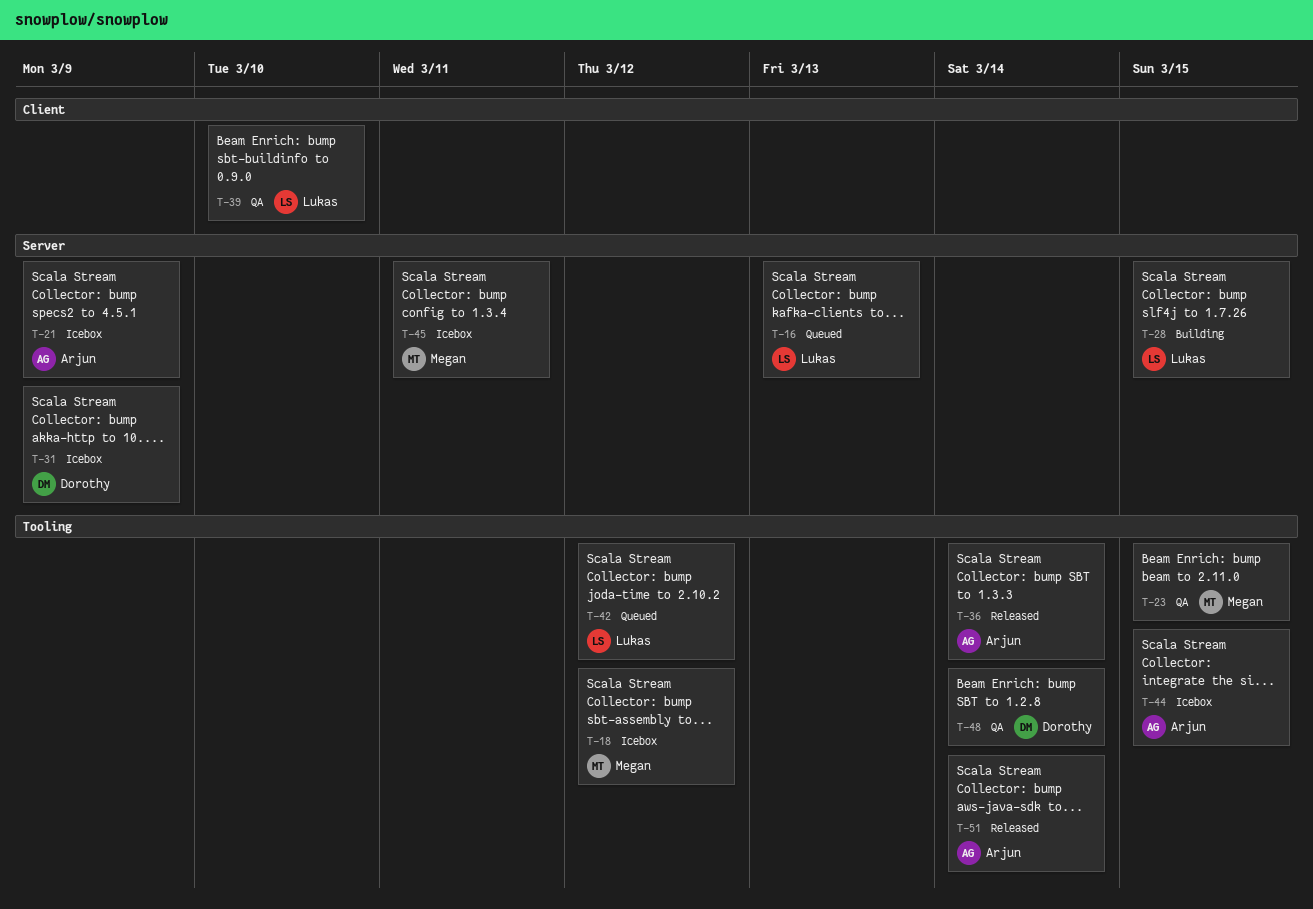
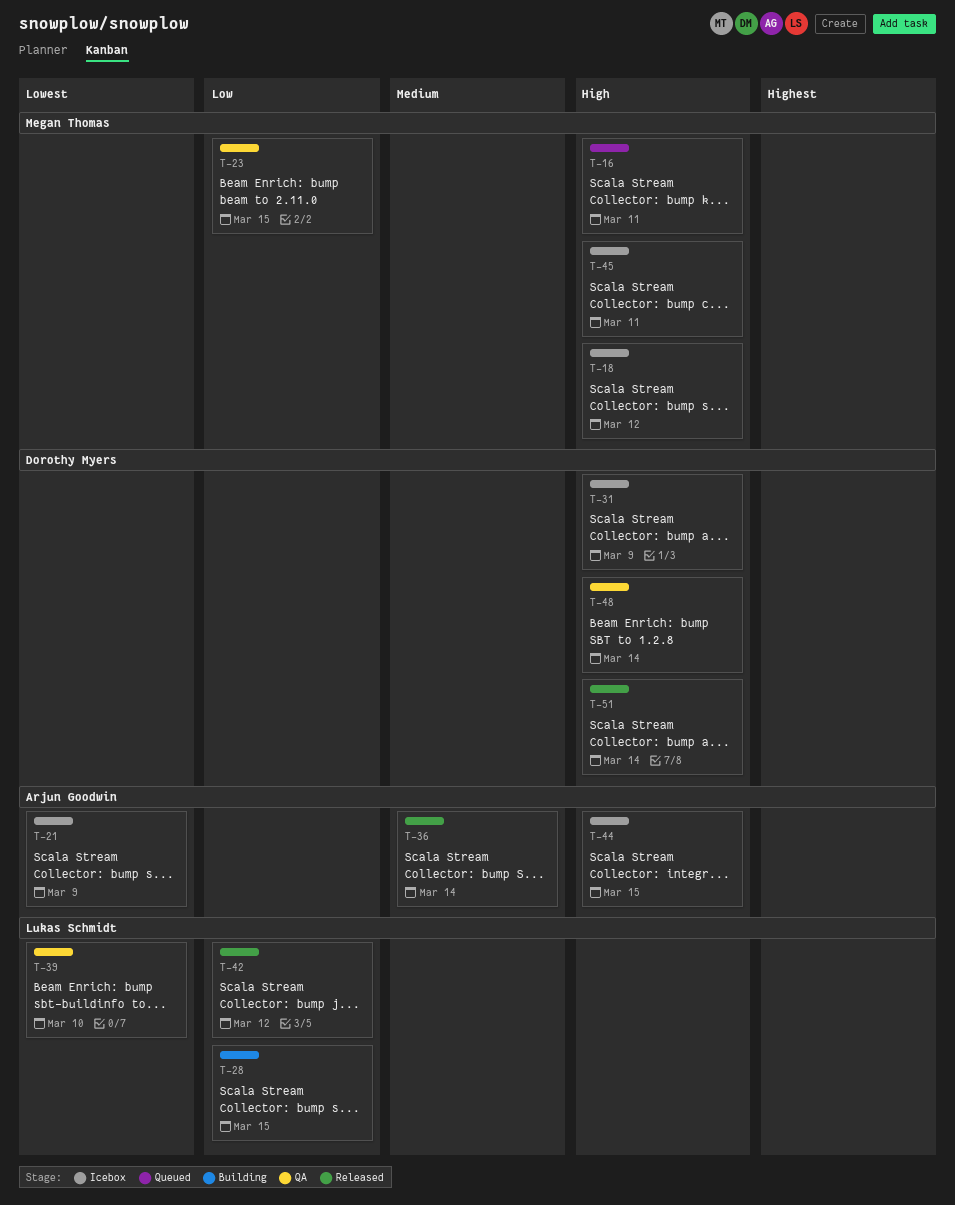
T-16, owner: Lukas Schmidt -> Megan Thomas
T-16, due: Mar 13 -> Mar 11
T-42, status: Queued -> Released
T-51, owner: Arjun Goodwin -> Dorothy Myers

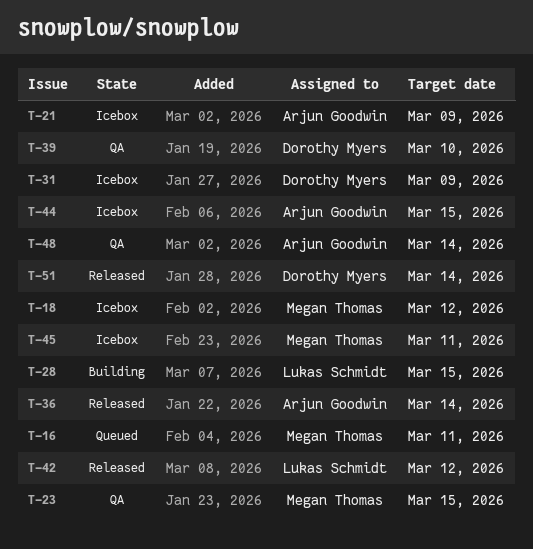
T-39, owner: Lukas Schmidt -> Dorothy Myers
T-48, owner: Dorothy Myers -> Arjun Goodwin

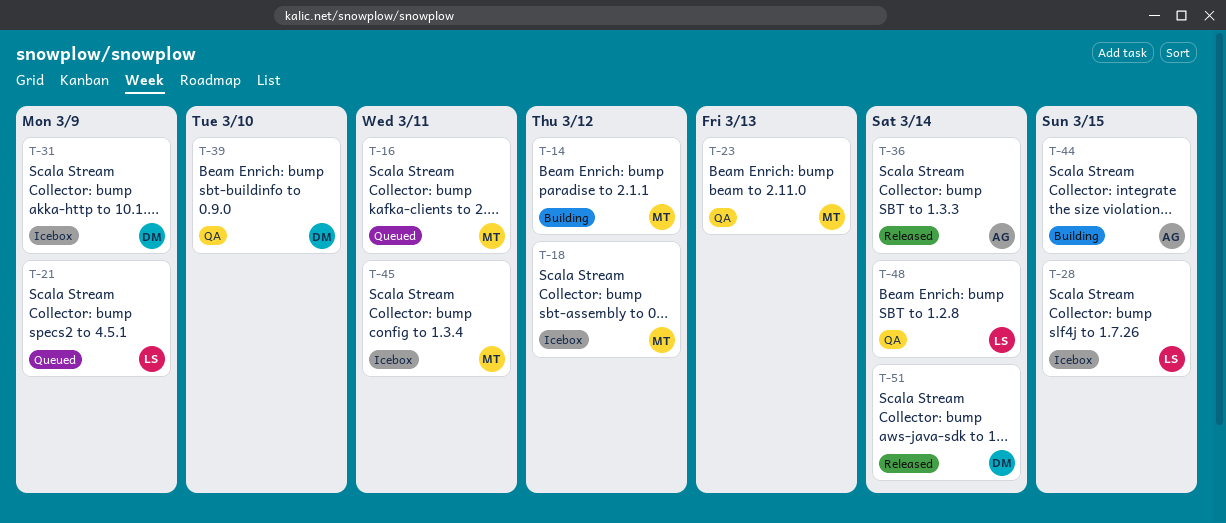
T-14: none -> present
T-21, status: Icebox -> Queued
T-21, owner: Arjun Goodwin -> Lukas Schmidt
T-23, due: Mar 15 -> Mar 13
T-28, status: Building -> Icebox
T-42: present -> none
T-44, status: Icebox -> Building
T-48, owner: Arjun Goodwin -> Lukas Schmidt

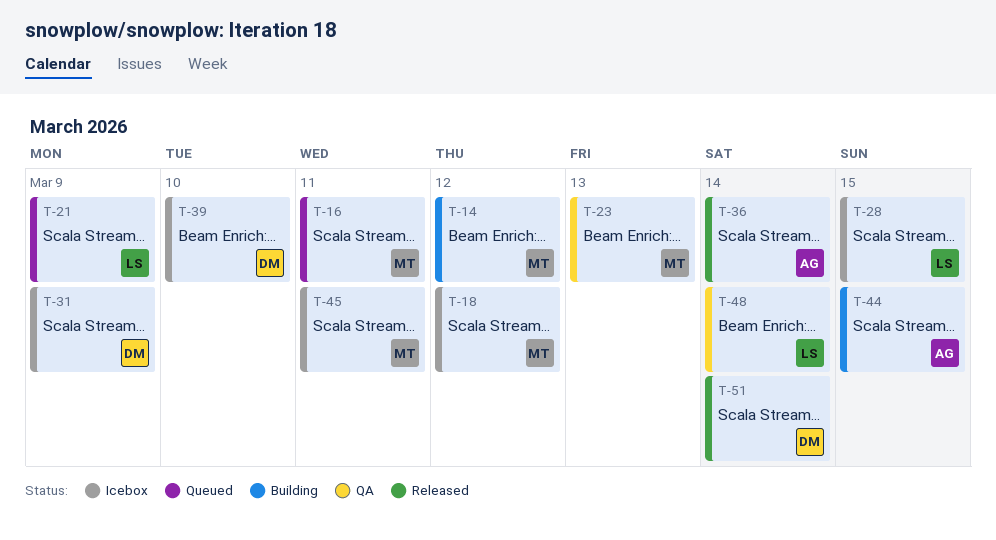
T-39, status: QA -> Icebox

